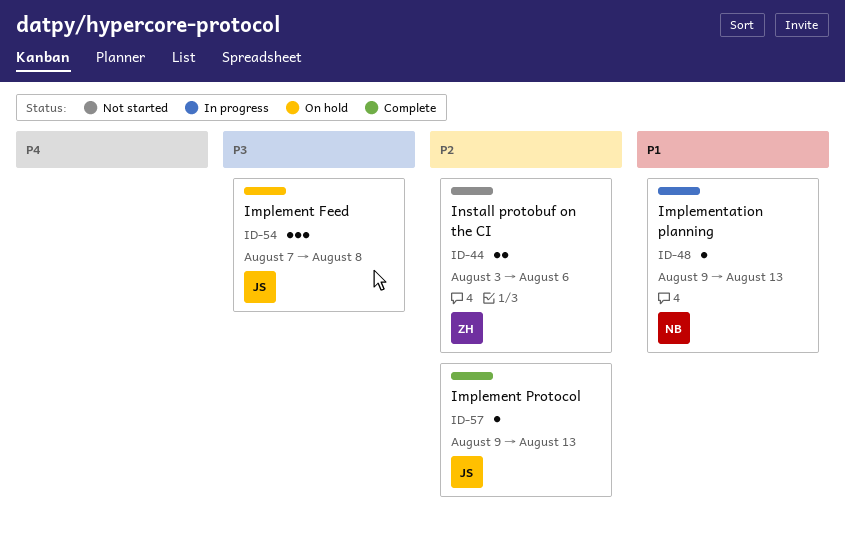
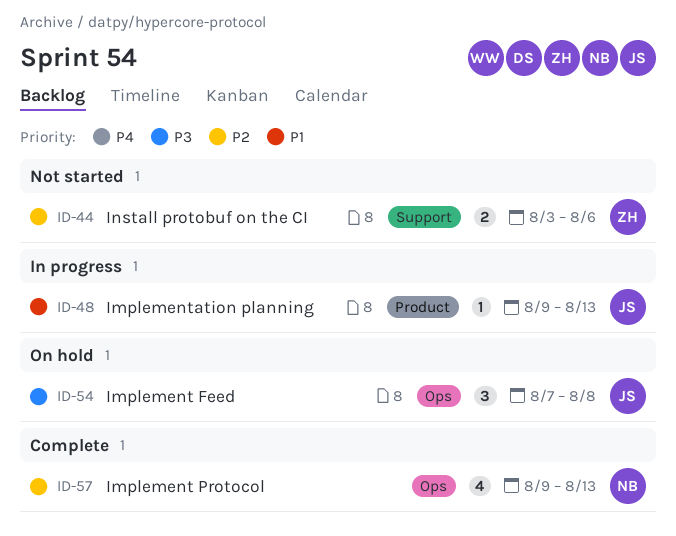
ID-48, owner: NB -> JS
ID-57, owner: JS -> NB
ID-57, estimate: 1 -> 4

